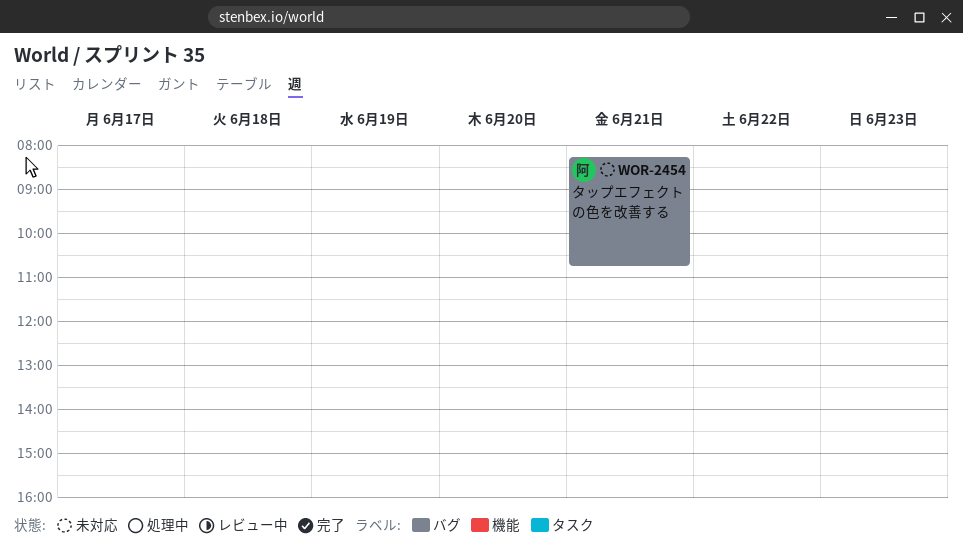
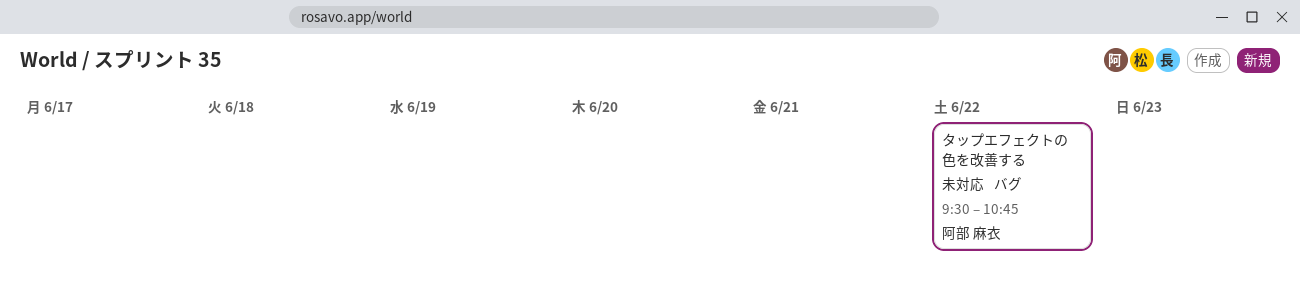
タップエフェクトの色を改善する, day: Jun 21 -> Jun 22
タップエフェクトの色を改善する, begins: 08:15 -> 09:30

